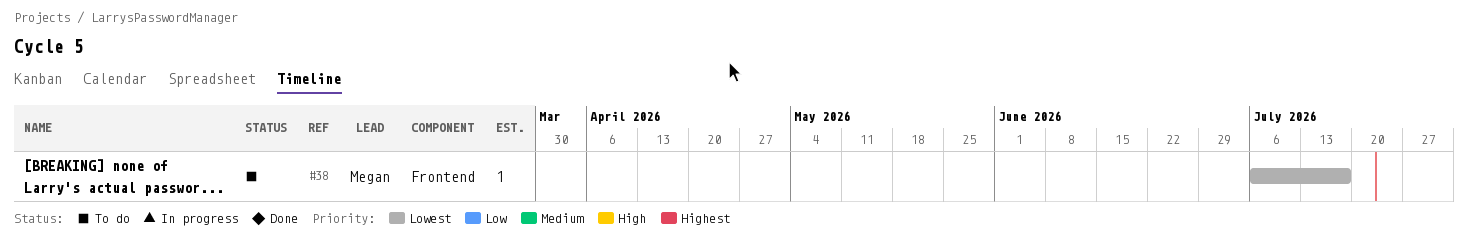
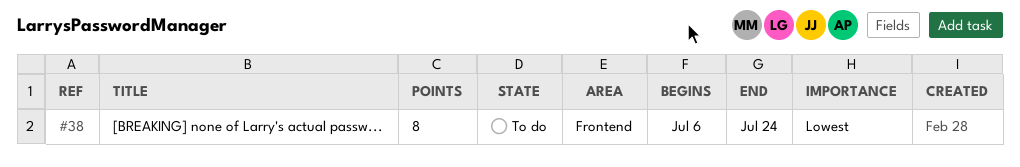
#38, estimate: 1 -> 8
#38, due: Jul 17 -> Jul 24

